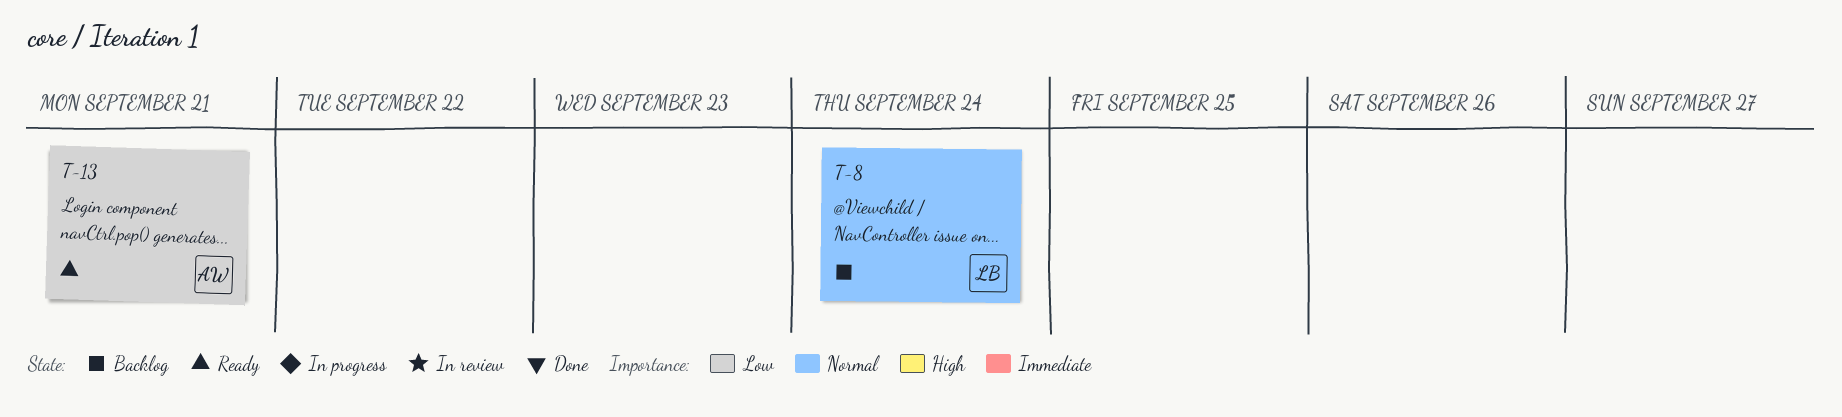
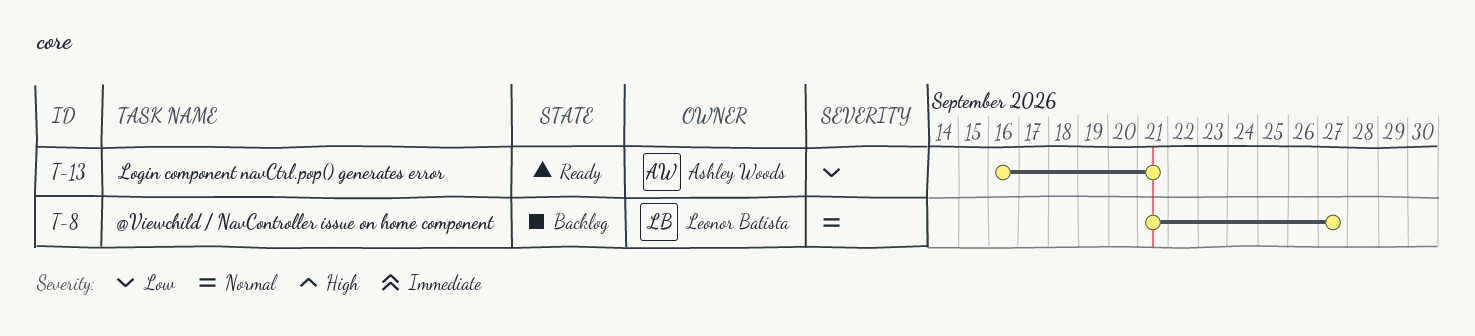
T-8, due: Sep 24 -> Sep 27

